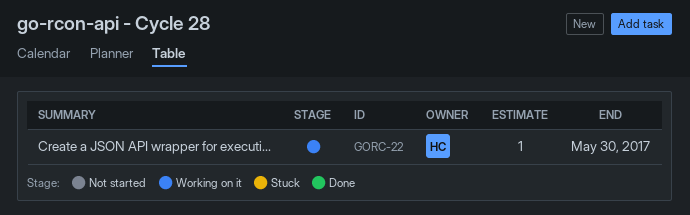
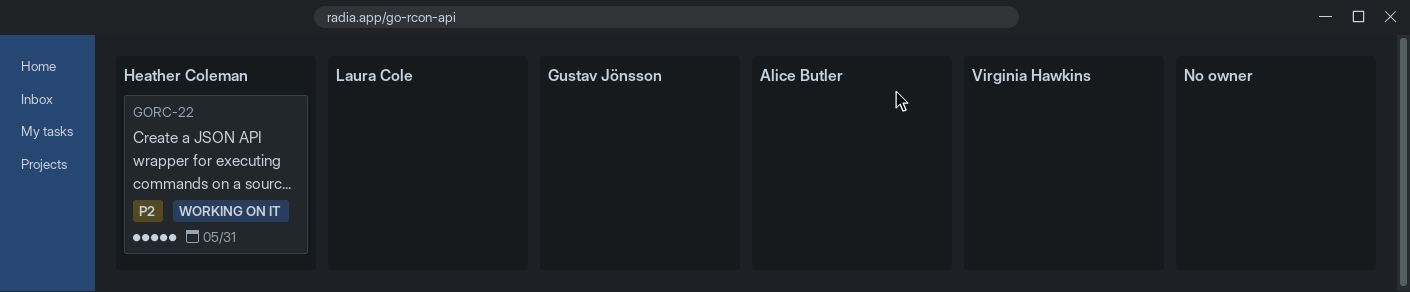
GORC-22, estimate: 1 -> 5
GORC-22, due: May 30 -> May 31

